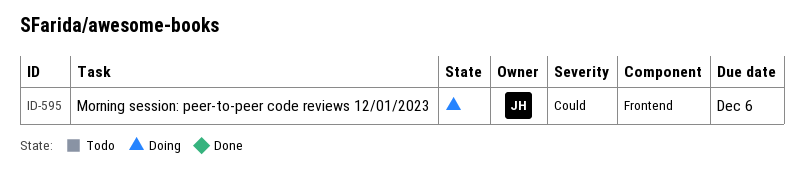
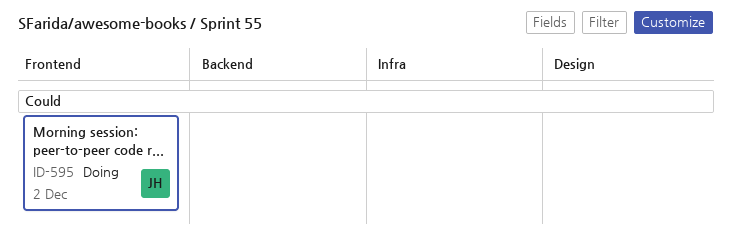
ID-595, due: Dec 6 -> Dec 2

